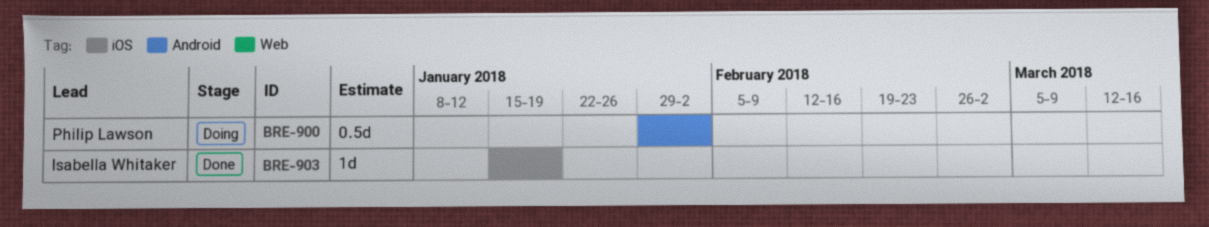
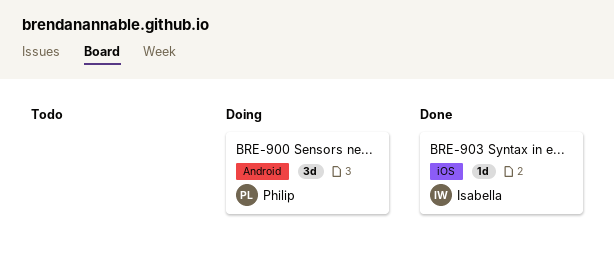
BRE-900, estimate: 0.5d -> 3d

